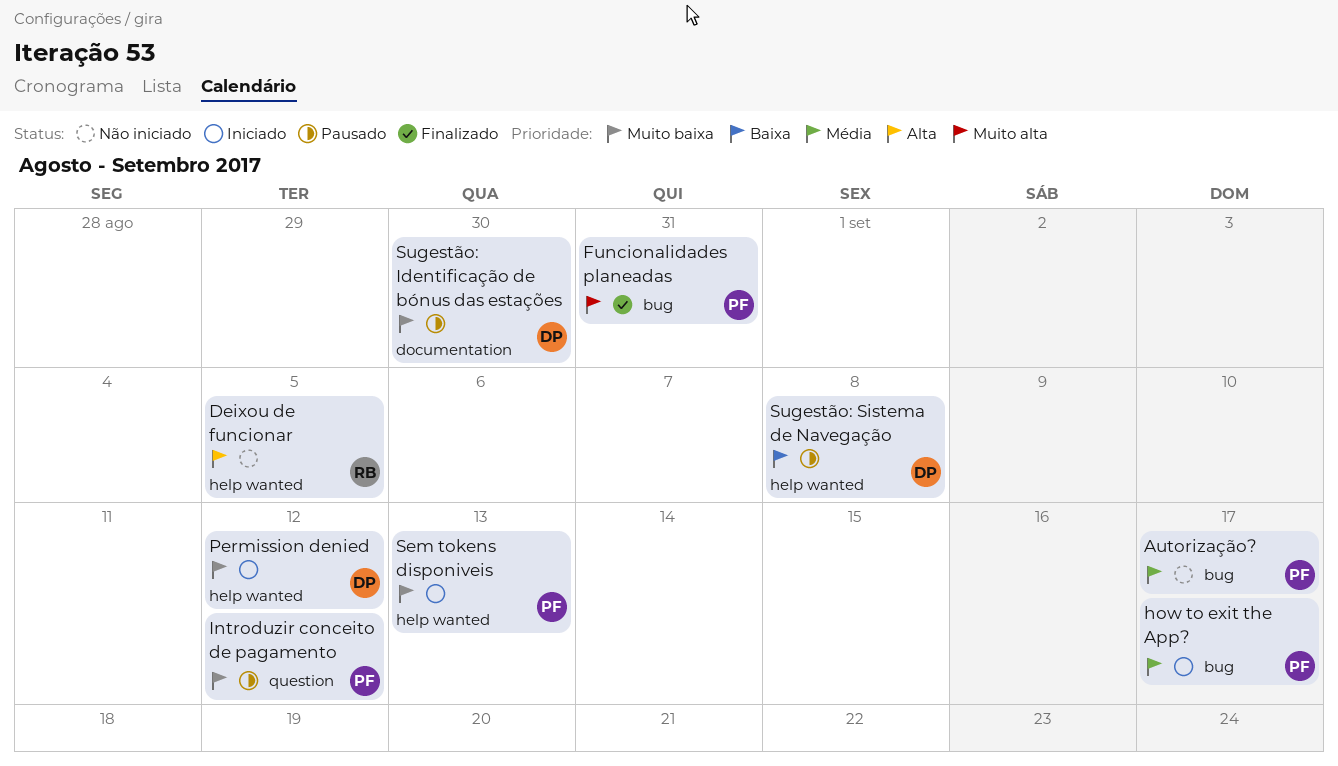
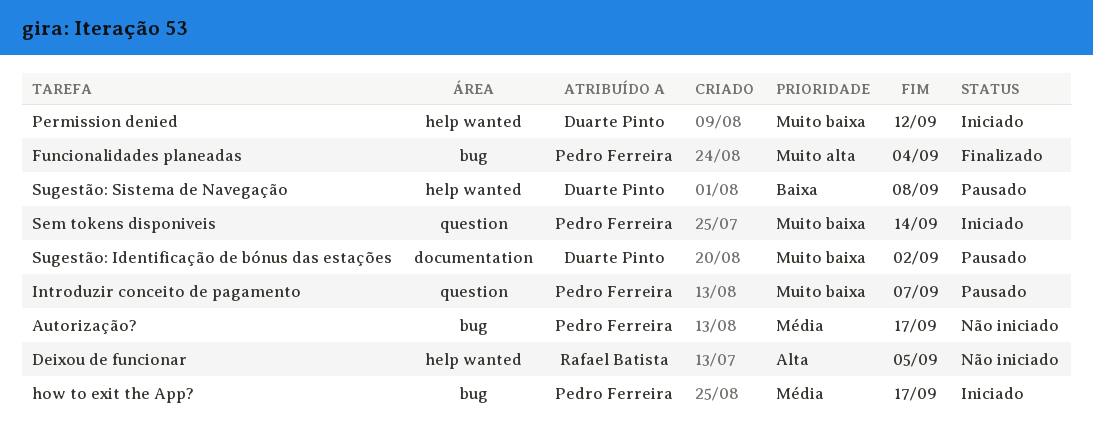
Funcionalidades planeadas, due: Aug 31 -> Sep 4
Introduzir conceito de pagamento, due: Sep 12 -> Sep 7
Sem tokens disponiveis, label: help wanted -> question
Sem tokens disponiveis, due: Sep 13 -> Sep 14
Sugestão: Identificação de bónus das estações, due: Aug 30 -> Sep 2

